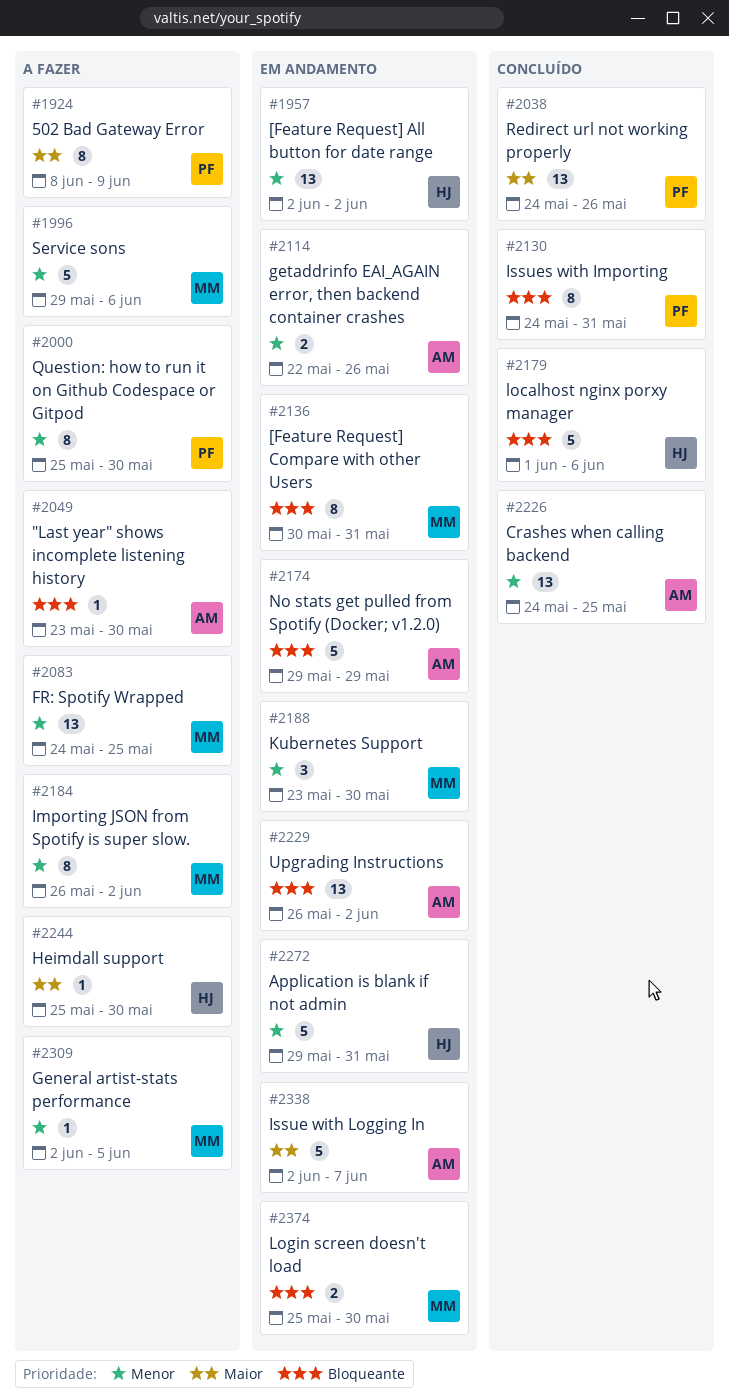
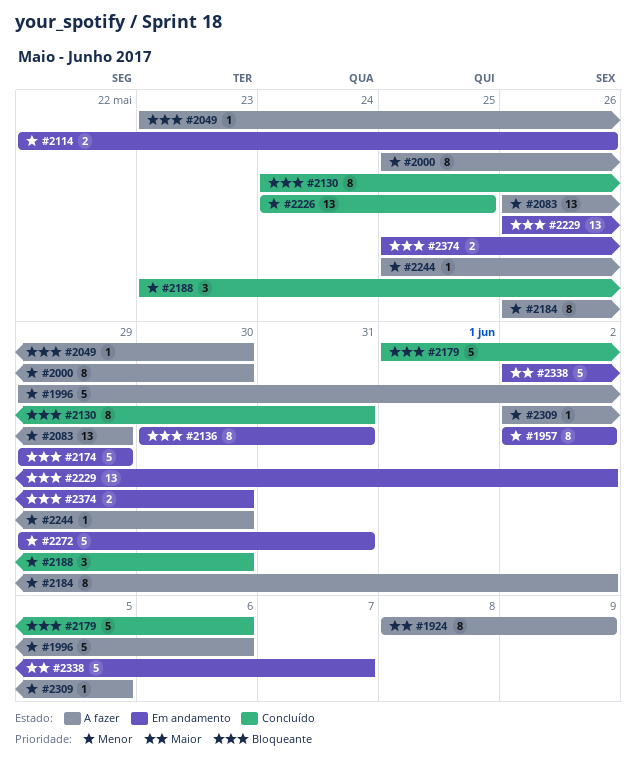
#1957, estimate: 13 -> 8
#2038: present -> none
#2083, start: May 24 -> May 26
#2083, due: May 25 -> May 29
#2188, status: Em andamento -> Concluído
#2244, priority: Maior -> Menor

